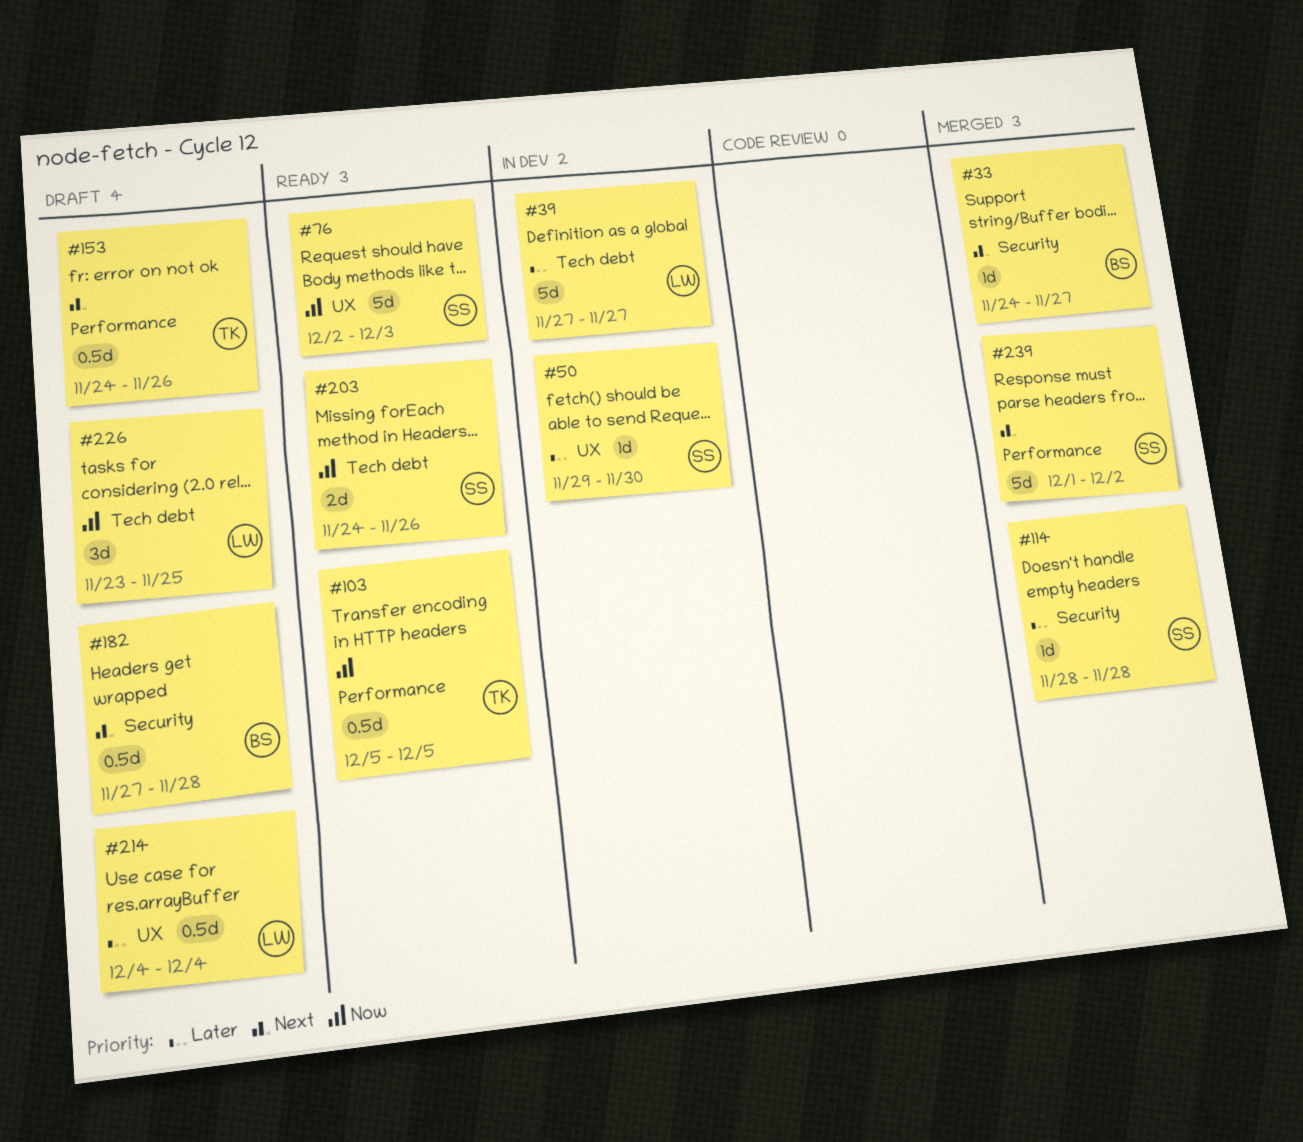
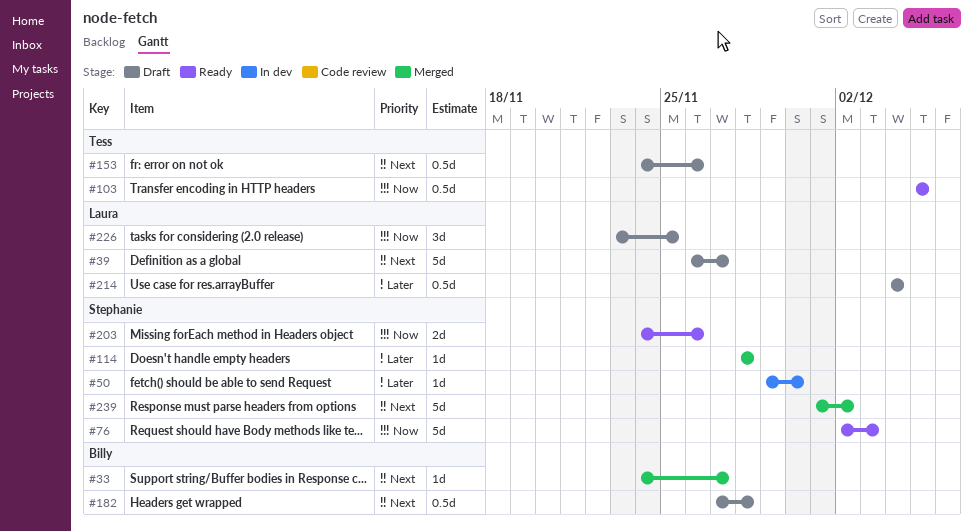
#39, status: In dev -> Draft
#39, priority: Later -> Next
#39, start: Nov 27 -> Nov 26

